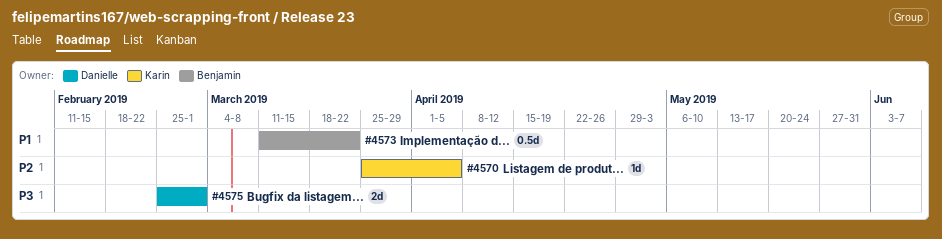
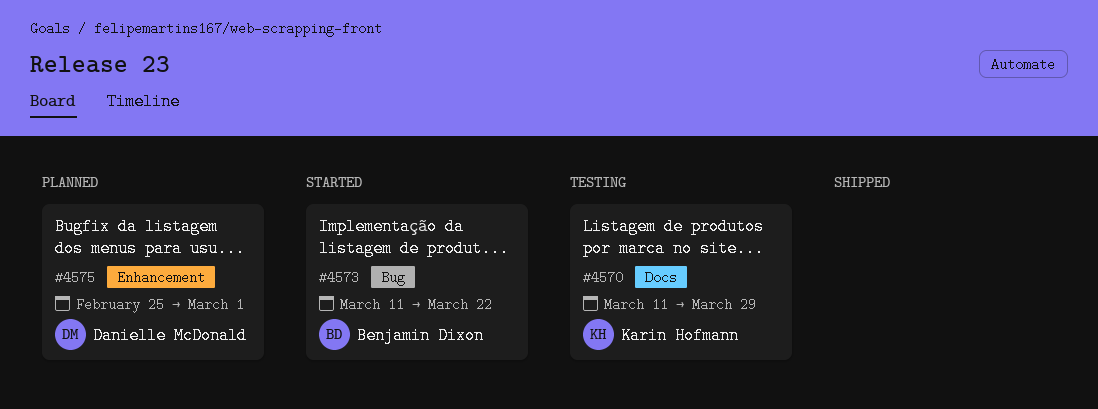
#4570, start: Mar 25 -> Mar 11
#4570, due: Apr 5 -> Mar 29

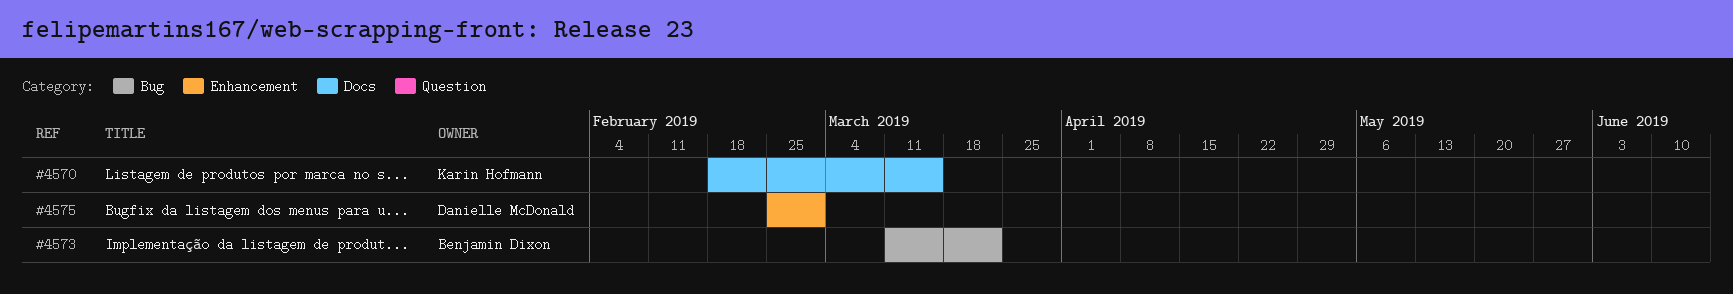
#4570, start: Mar 11 -> Feb 18
#4570, due: Mar 29 -> Mar 15

